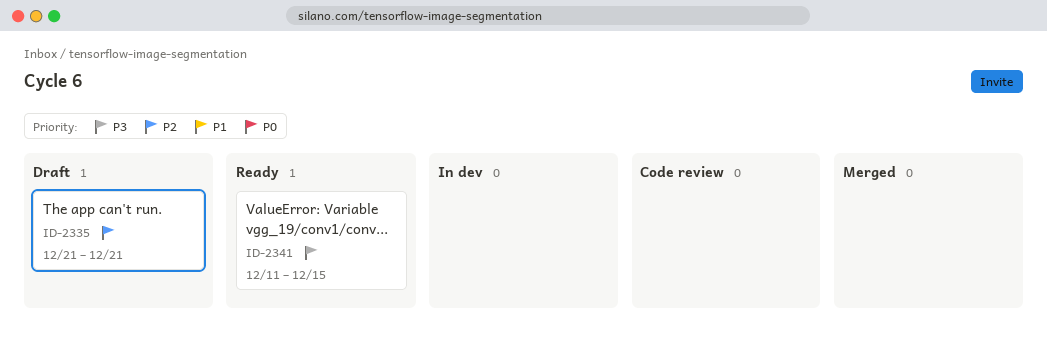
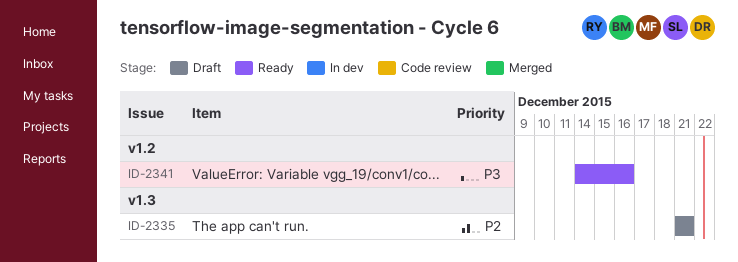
ID-2341, start: Dec 11 -> Dec 14
ID-2341, due: Dec 15 -> Dec 16

